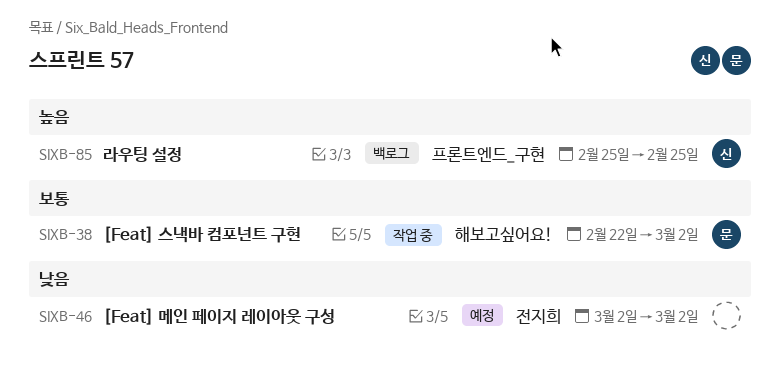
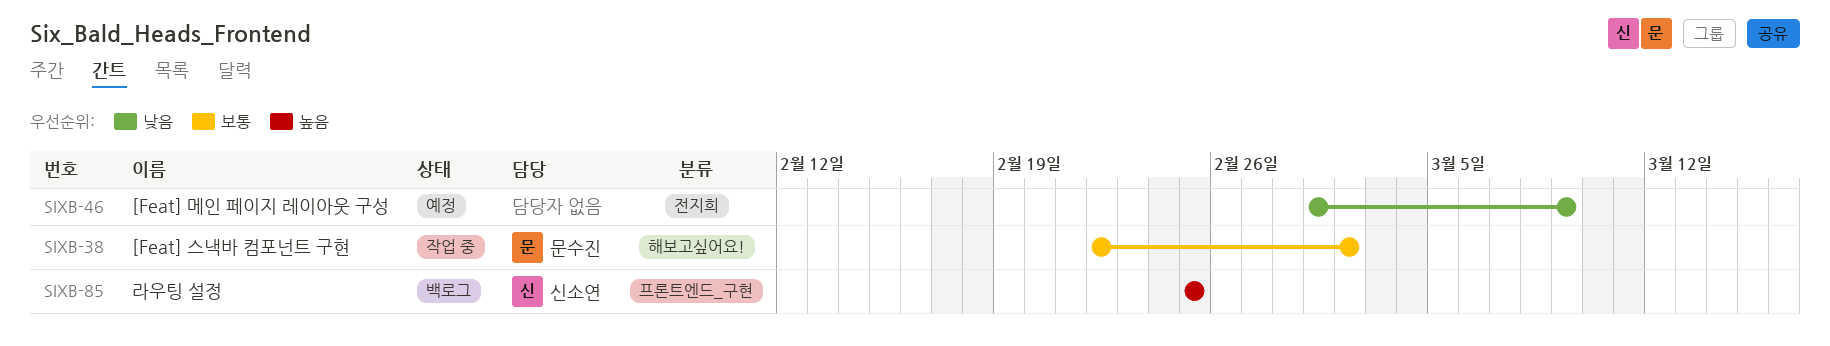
SIXB-46, start: Mar 2 -> Mar 1
SIXB-46, due: Mar 2 -> Mar 9

